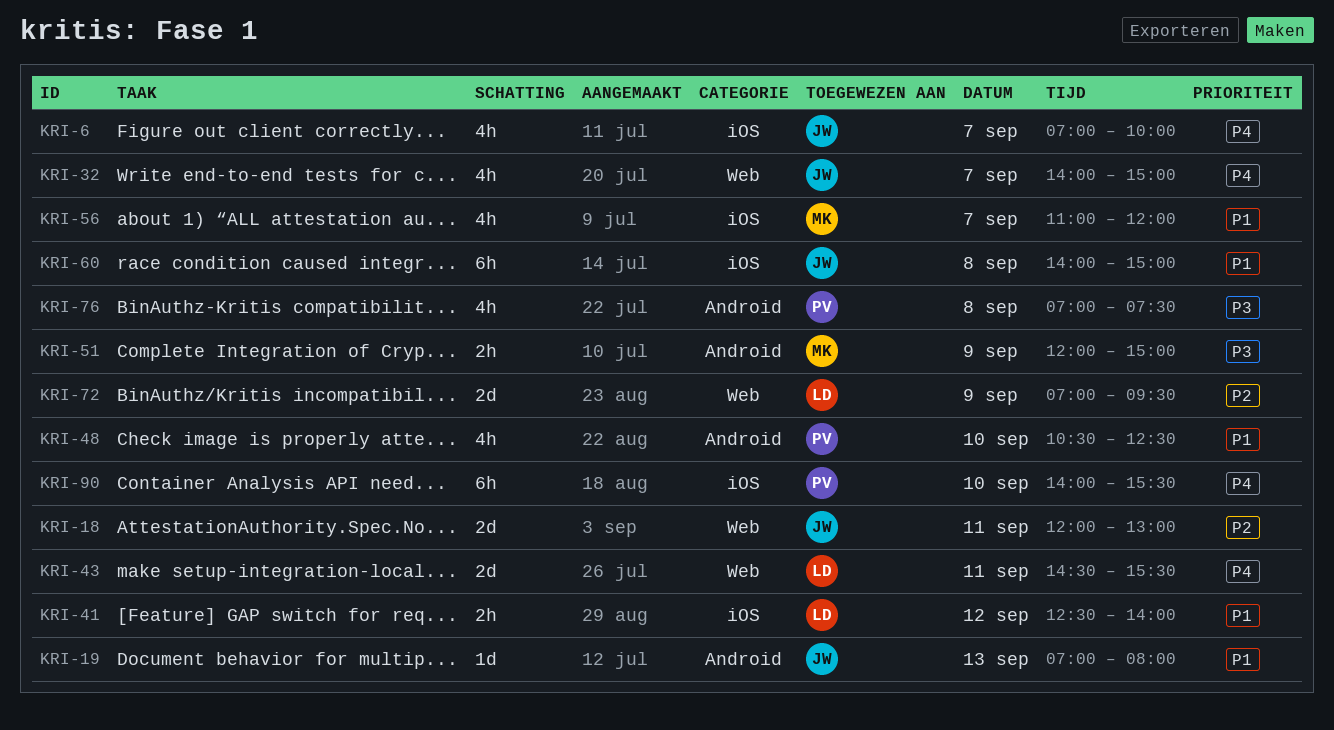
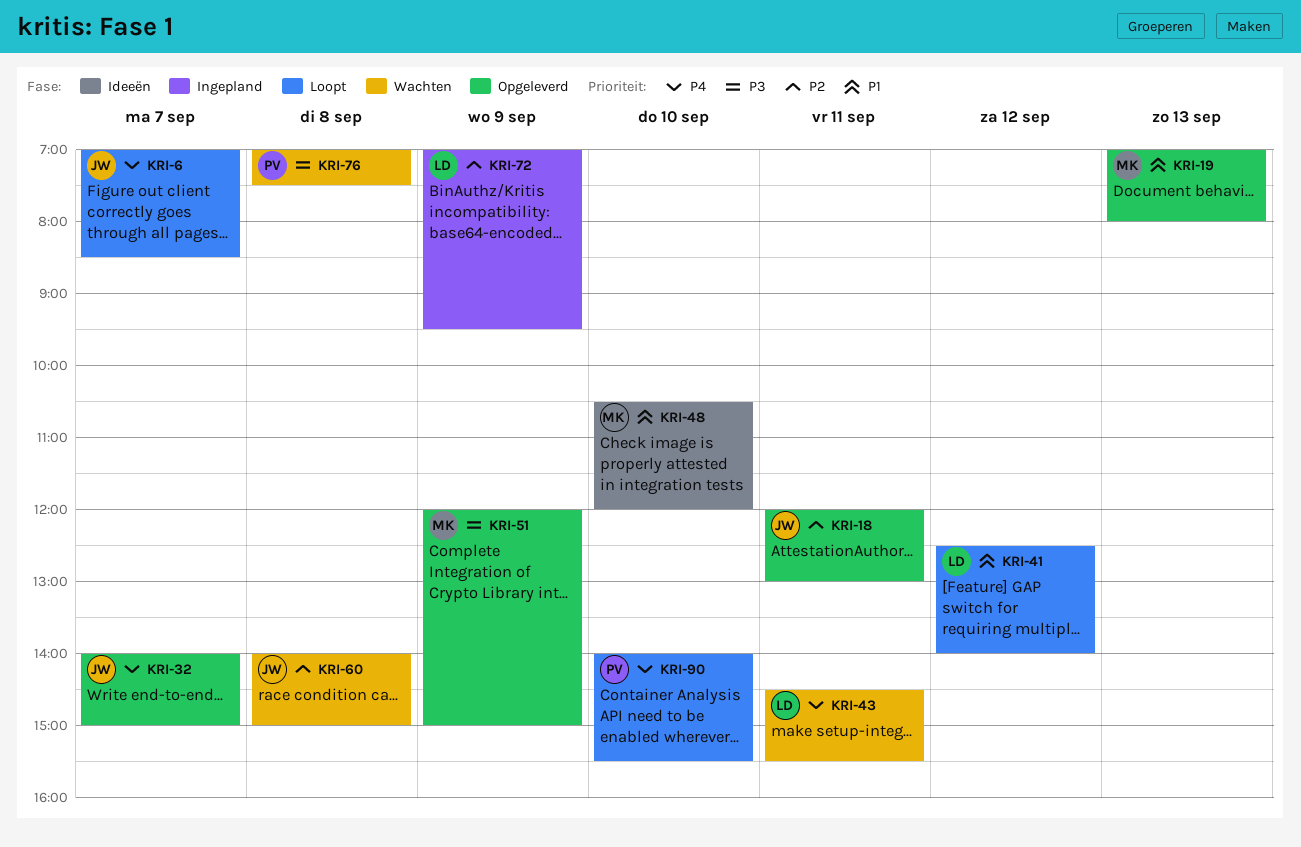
KRI-6, ends: 10:00 -> 08:30
KRI-19, owner: JW -> MK
KRI-48, owner: PV -> MK
KRI-48, ends: 12:30 -> 12:00
KRI-56: present -> none
KRI-60, priority: P1 -> P2

